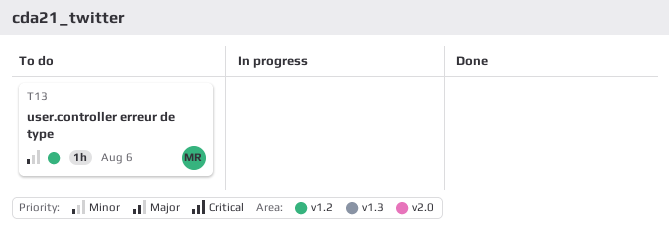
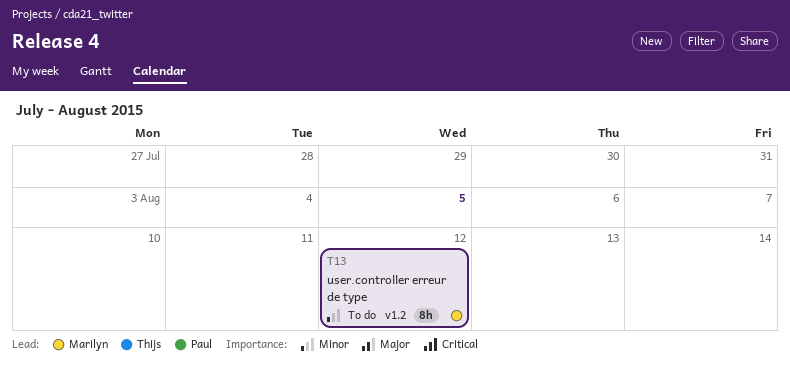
T13, estimate: 1h -> 8h
T13, due: Aug 6 -> Aug 12

